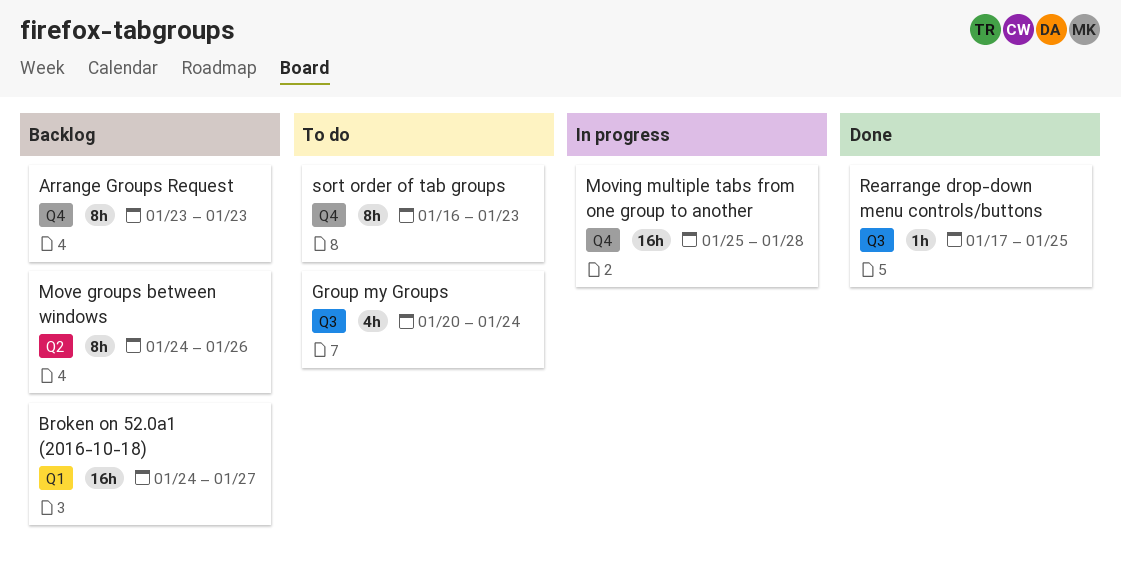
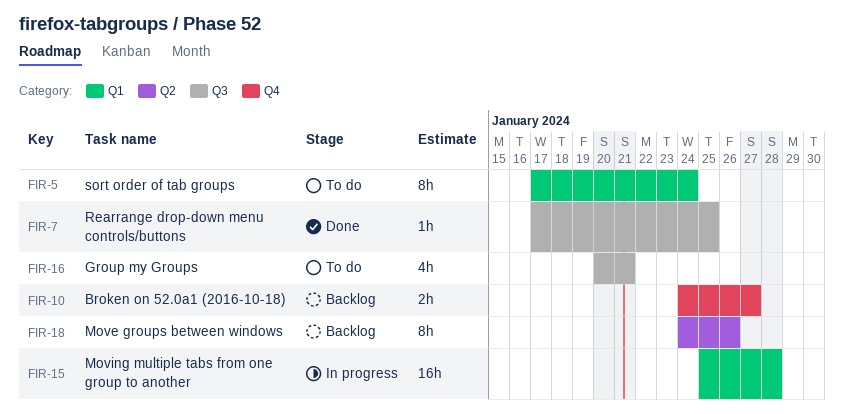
Arrange Groups Request: present -> none
Broken on 52.0a1 (2016-10-18), label: Q1 -> Q4
Broken on 52.0a1 (2016-10-18), estimate: 16h -> 2h
Group my Groups, due: Jan 24 -> Jan 21
Moving multiple tabs from one group to another, label: Q4 -> Q1
sort order of tab groups, label: Q4 -> Q1
sort order of tab groups, start: Jan 16 -> Jan 17
sort order of tab groups, due: Jan 23 -> Jan 24

